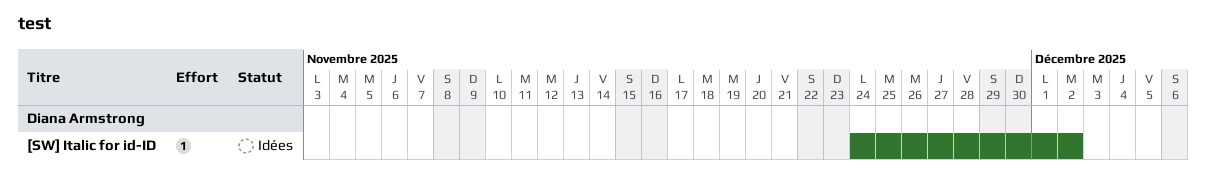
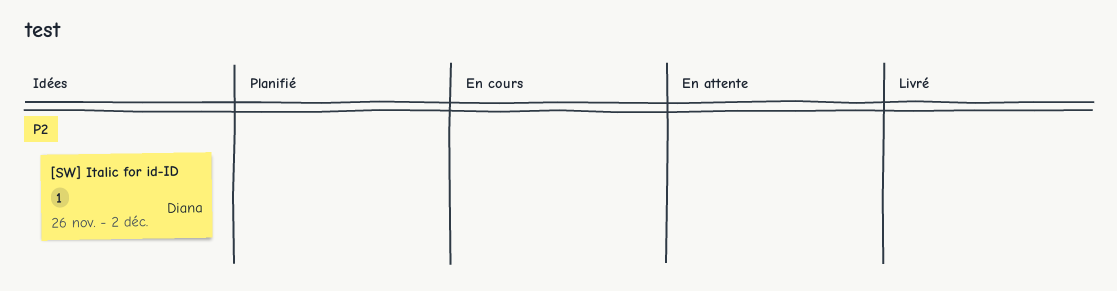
[SW] Italic for id-ID, start: Nov 24 -> Nov 26

